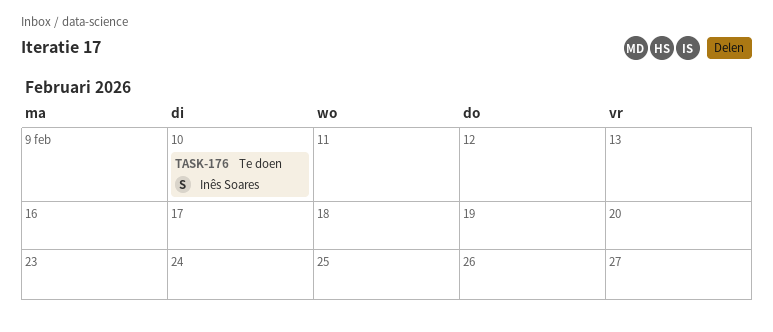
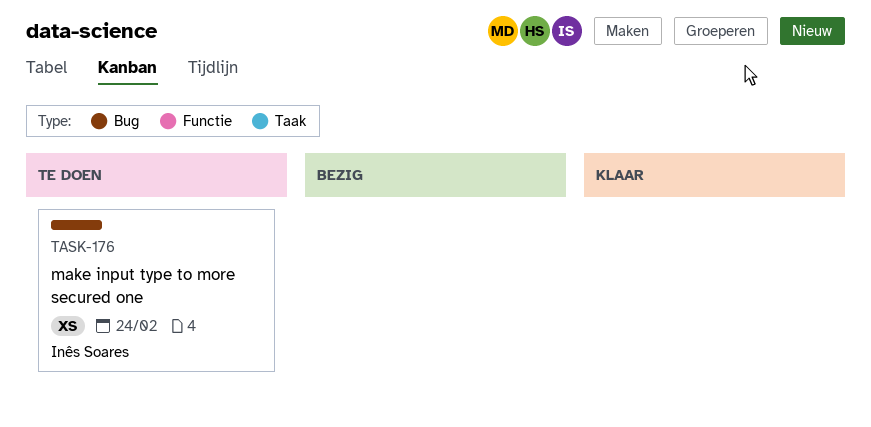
TASK-176, estimate: S -> XS
TASK-176, due: Feb 10 -> Feb 24

